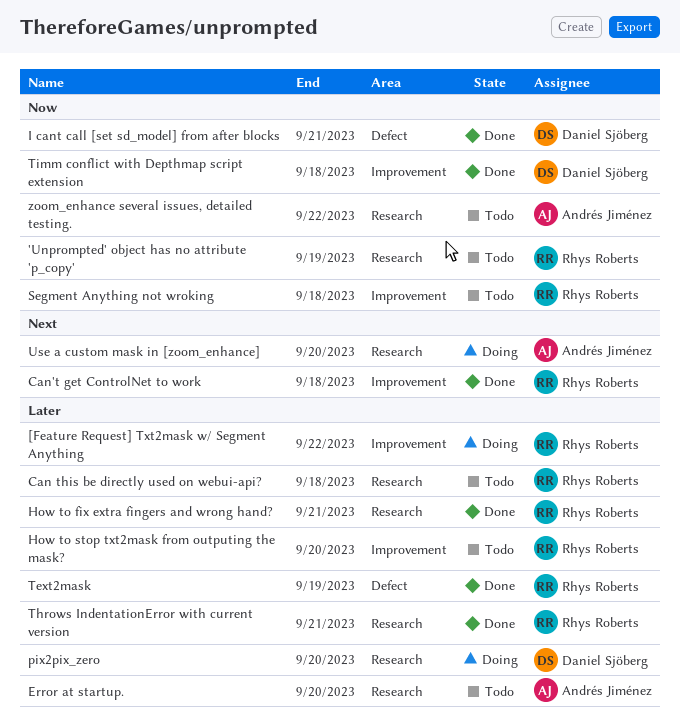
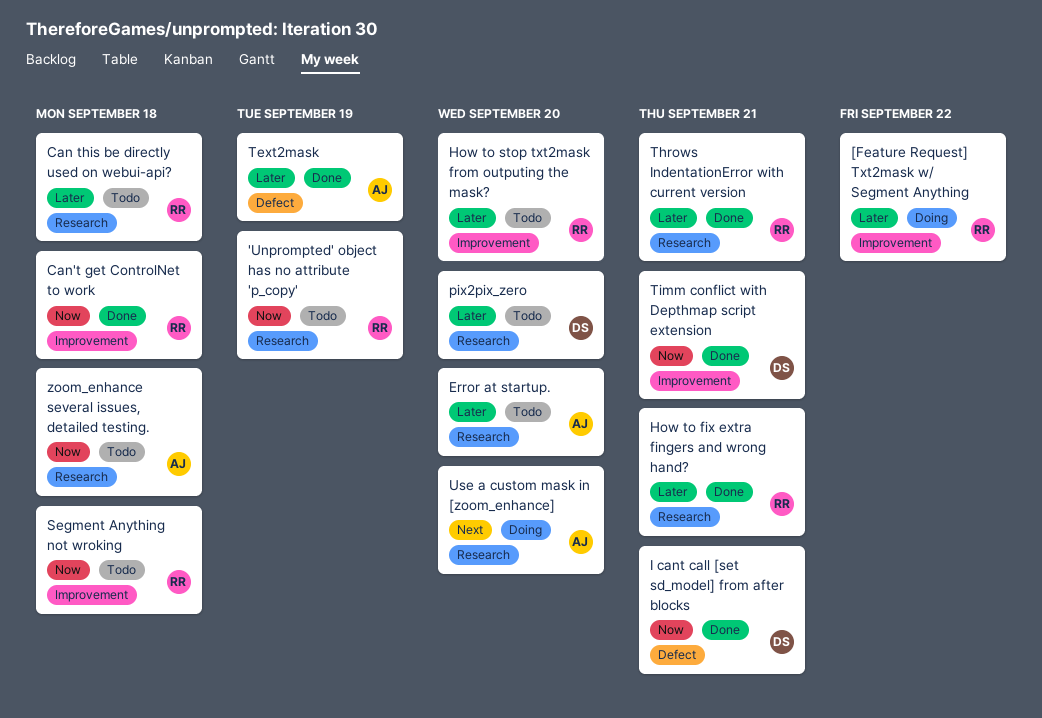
Can't get ControlNet to work, priority: Next -> Now
pix2pix_zero, status: Doing -> Todo
Text2mask, owner: Rhys Roberts -> Andrés Jiménez
Timm conflict with Depthmap script extension, due: Sep 18 -> Sep 21
zoom_enhance several issues, detailed testing., due: Sep 22 -> Sep 18

